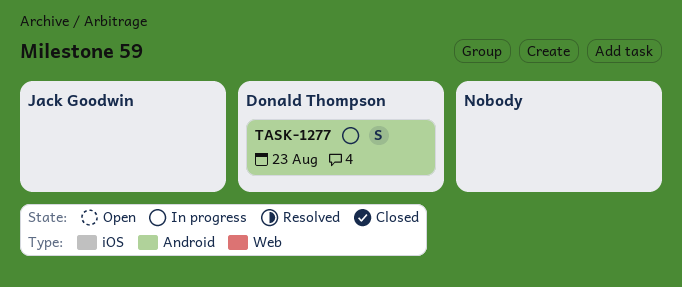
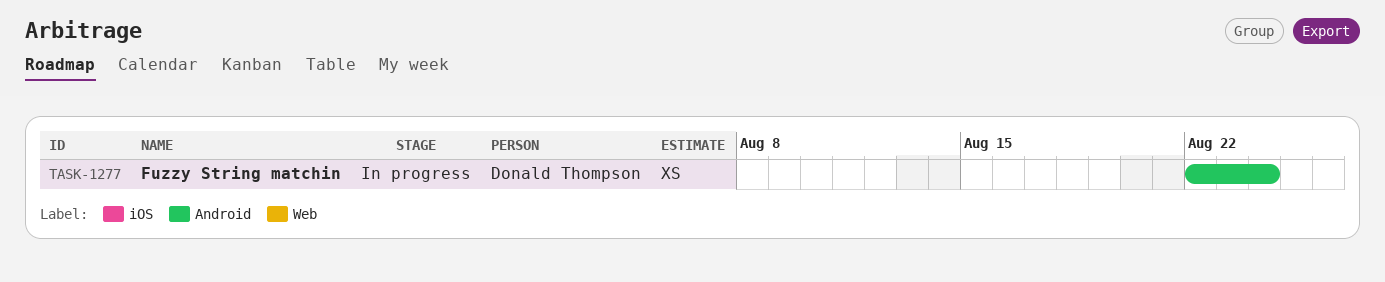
TASK-1277, estimate: S -> XS
TASK-1277, due: Aug 23 -> Aug 24

